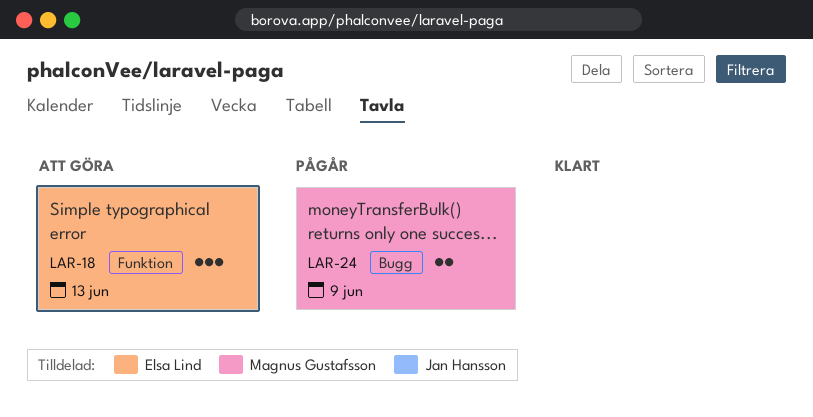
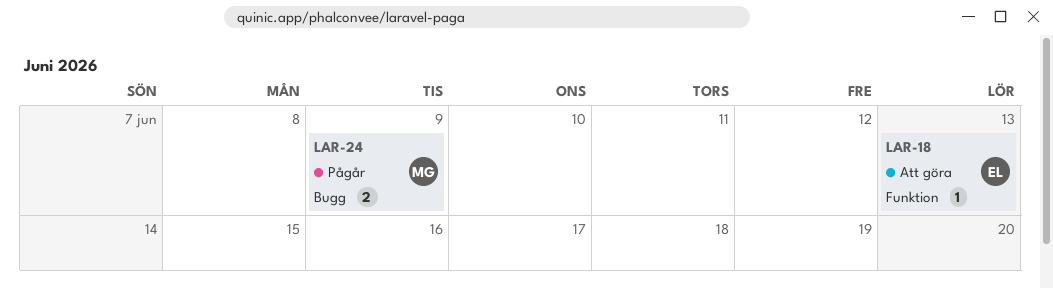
LAR-18, estimate: 3 -> 1

